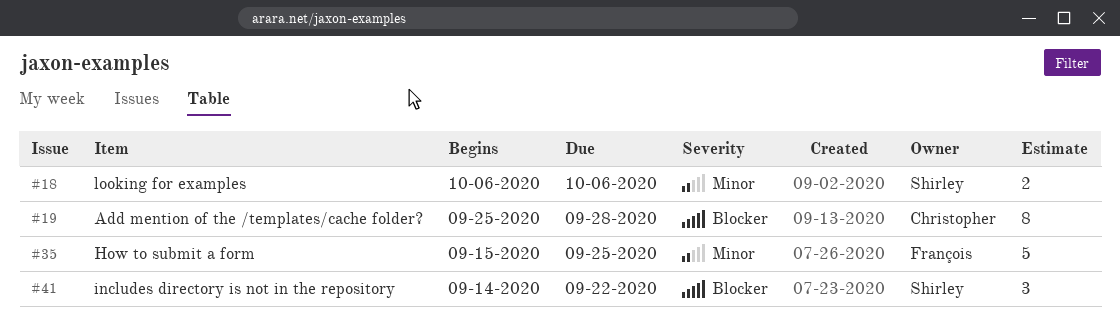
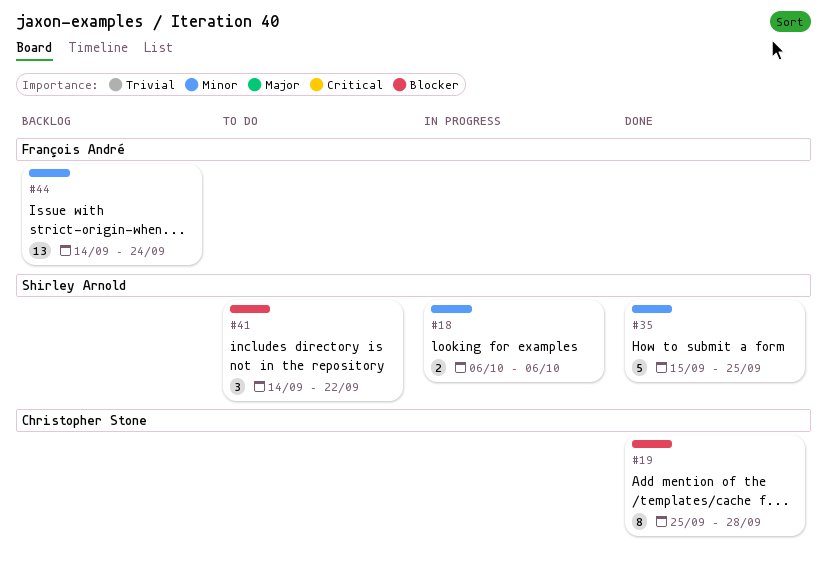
#35, owner: François André -> Shirley Arnold
#44: none -> present

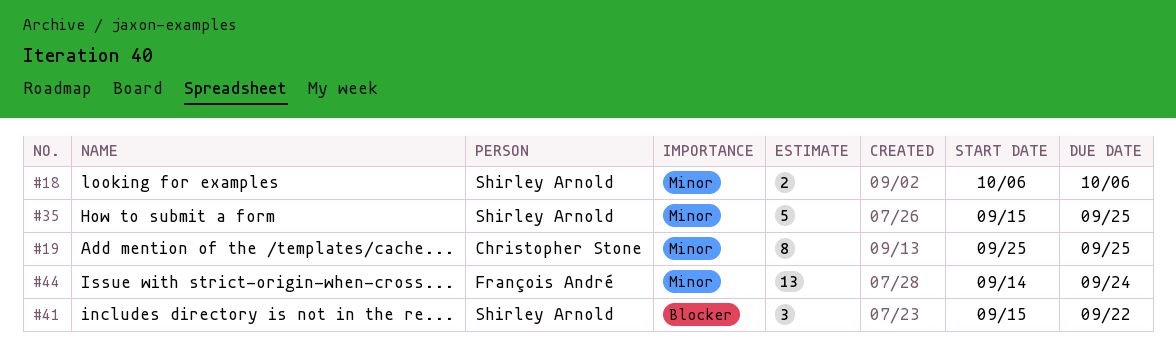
#19, priority: Blocker -> Minor
#19, due: Sep 28 -> Sep 25
#41, start: Sep 14 -> Sep 15

